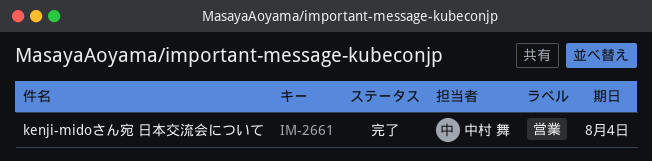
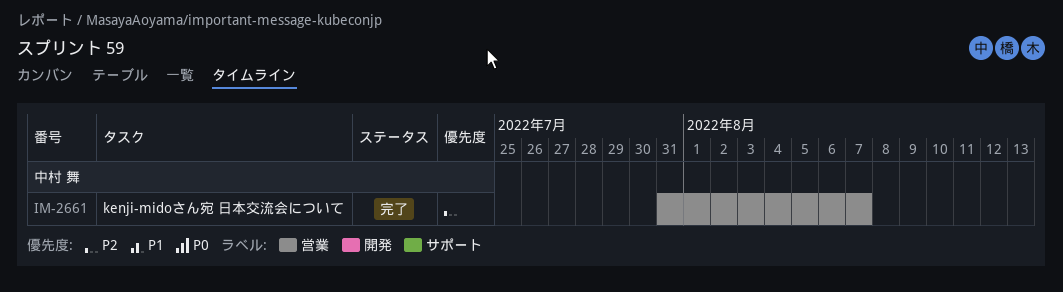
IM-2661, due: Aug 4 -> Aug 7

